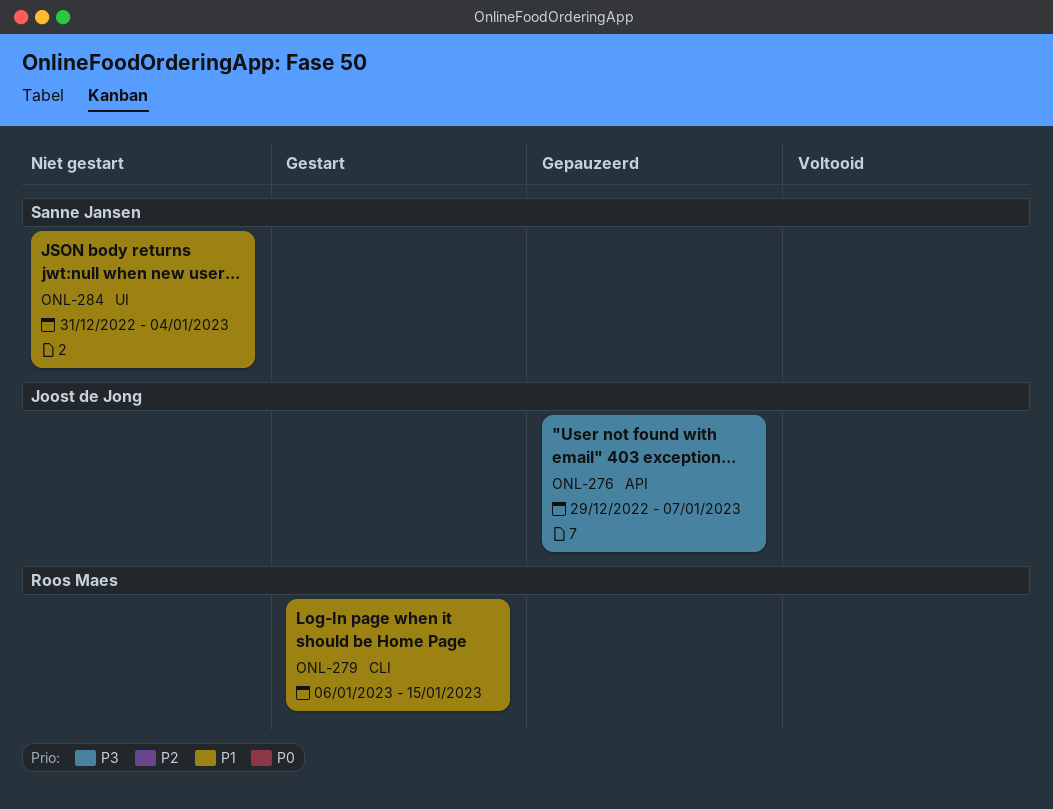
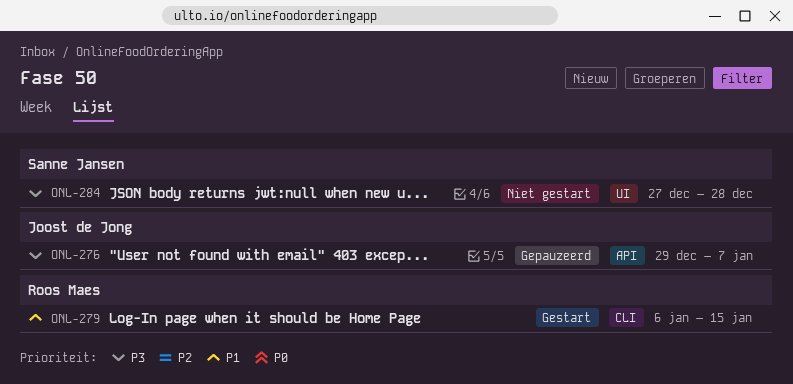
ONL-284, priority: P1 -> P3
ONL-284, start: Dec 31 -> Dec 27
ONL-284, due: Jan 4 -> Dec 28

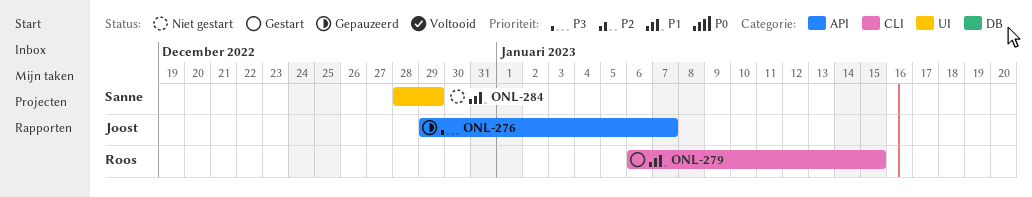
ONL-284, priority: P3 -> P1
ONL-284, start: Dec 27 -> Dec 28
ONL-284, due: Dec 28 -> Dec 29

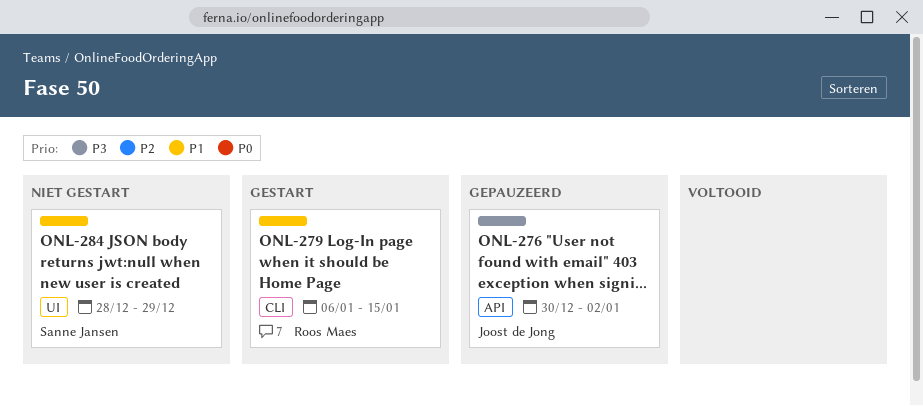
ONL-276, start: Dec 29 -> Dec 30
ONL-276, due: Jan 7 -> Jan 2

